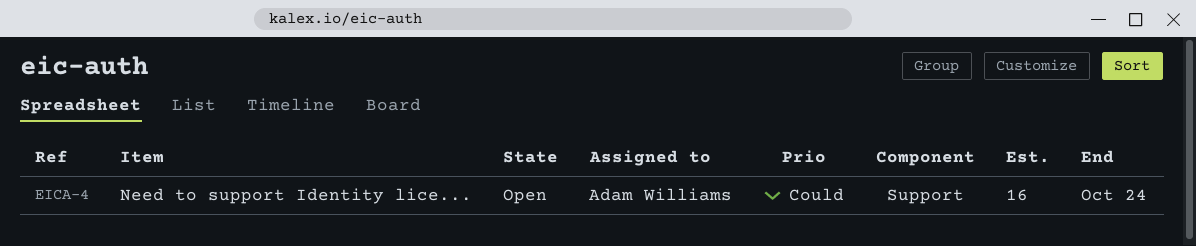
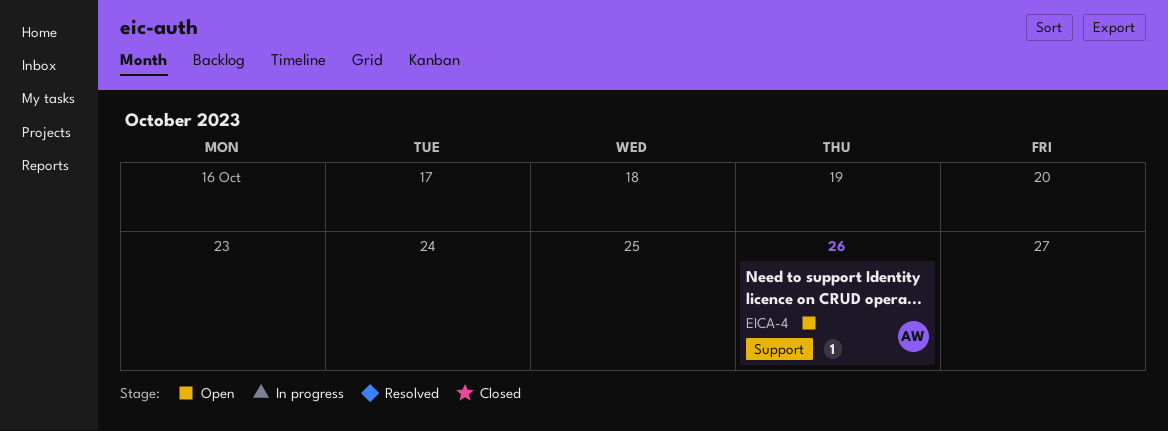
EICA-4, estimate: 16 -> 1
EICA-4, due: Oct 24 -> Oct 26

